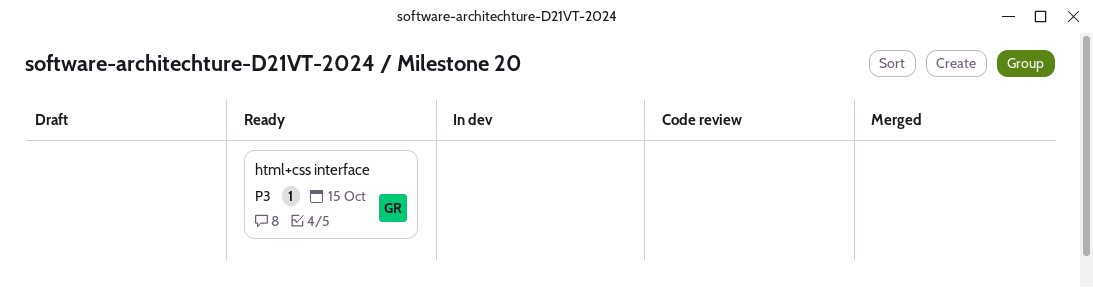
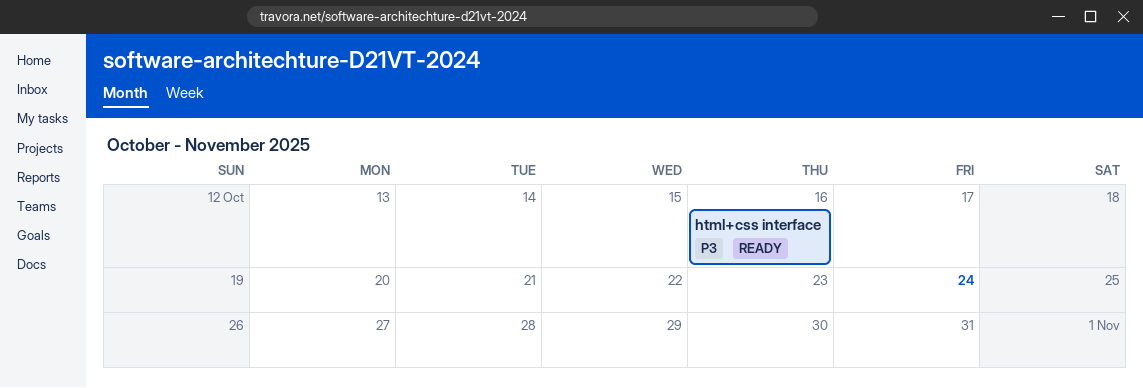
html+css interface, due: Oct 15 -> Oct 16

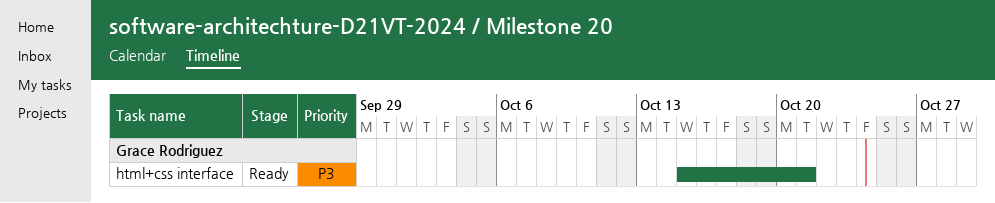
html+css interface, due: Oct 16 -> Oct 21

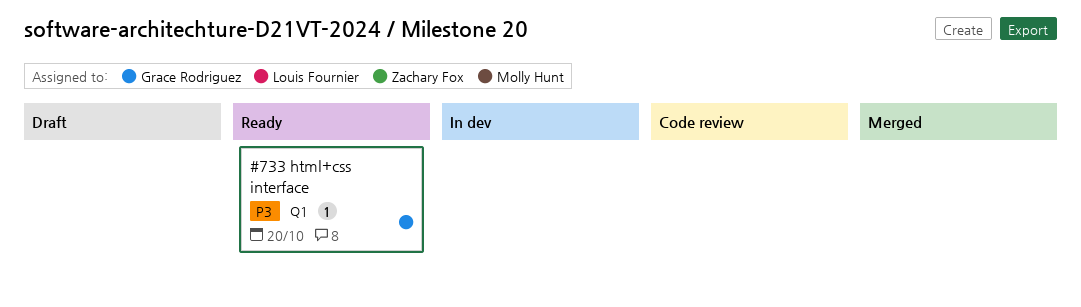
html+css interface, due: Oct 21 -> Oct 20

